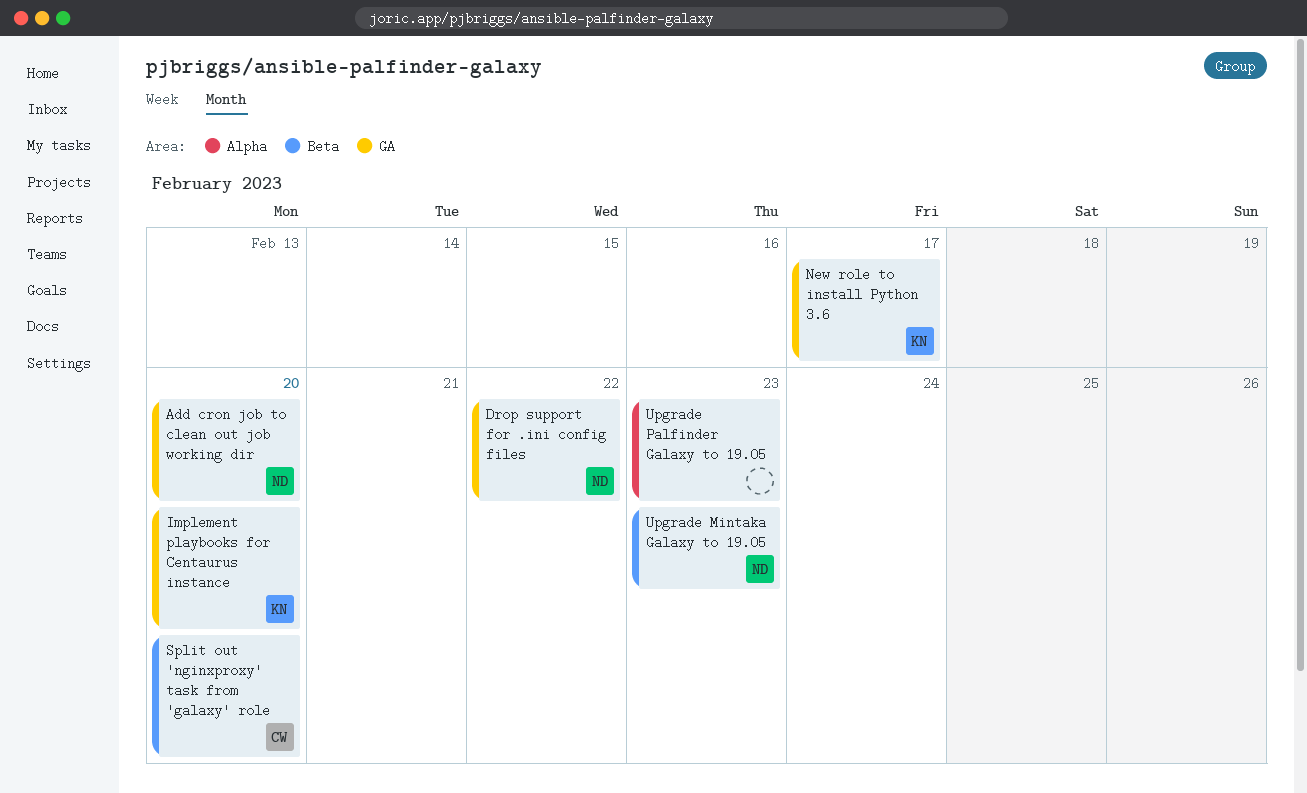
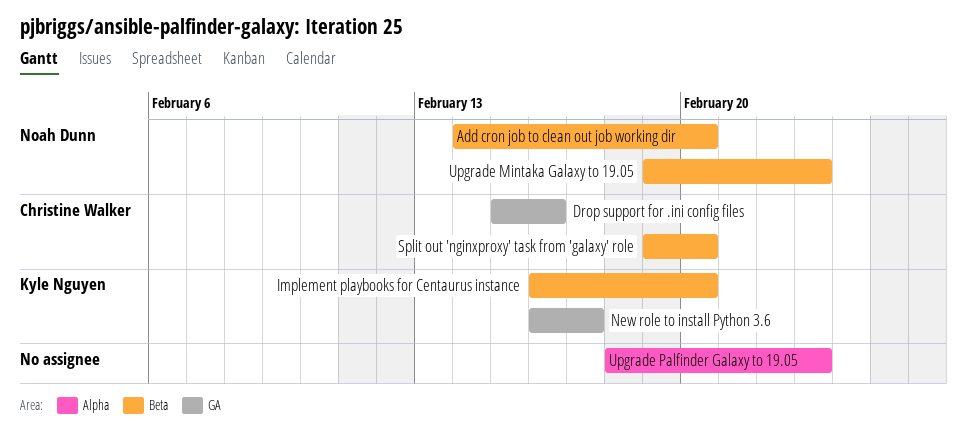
Add cron job to clean out job working dir, label: GA -> Beta
Drop support for .ini config files, owner: Noah Dunn -> Christine Walker
Drop support for .ini config files, due: Feb 22 -> Feb 16
Implement playbooks for Centaurus instance, label: GA -> Beta

